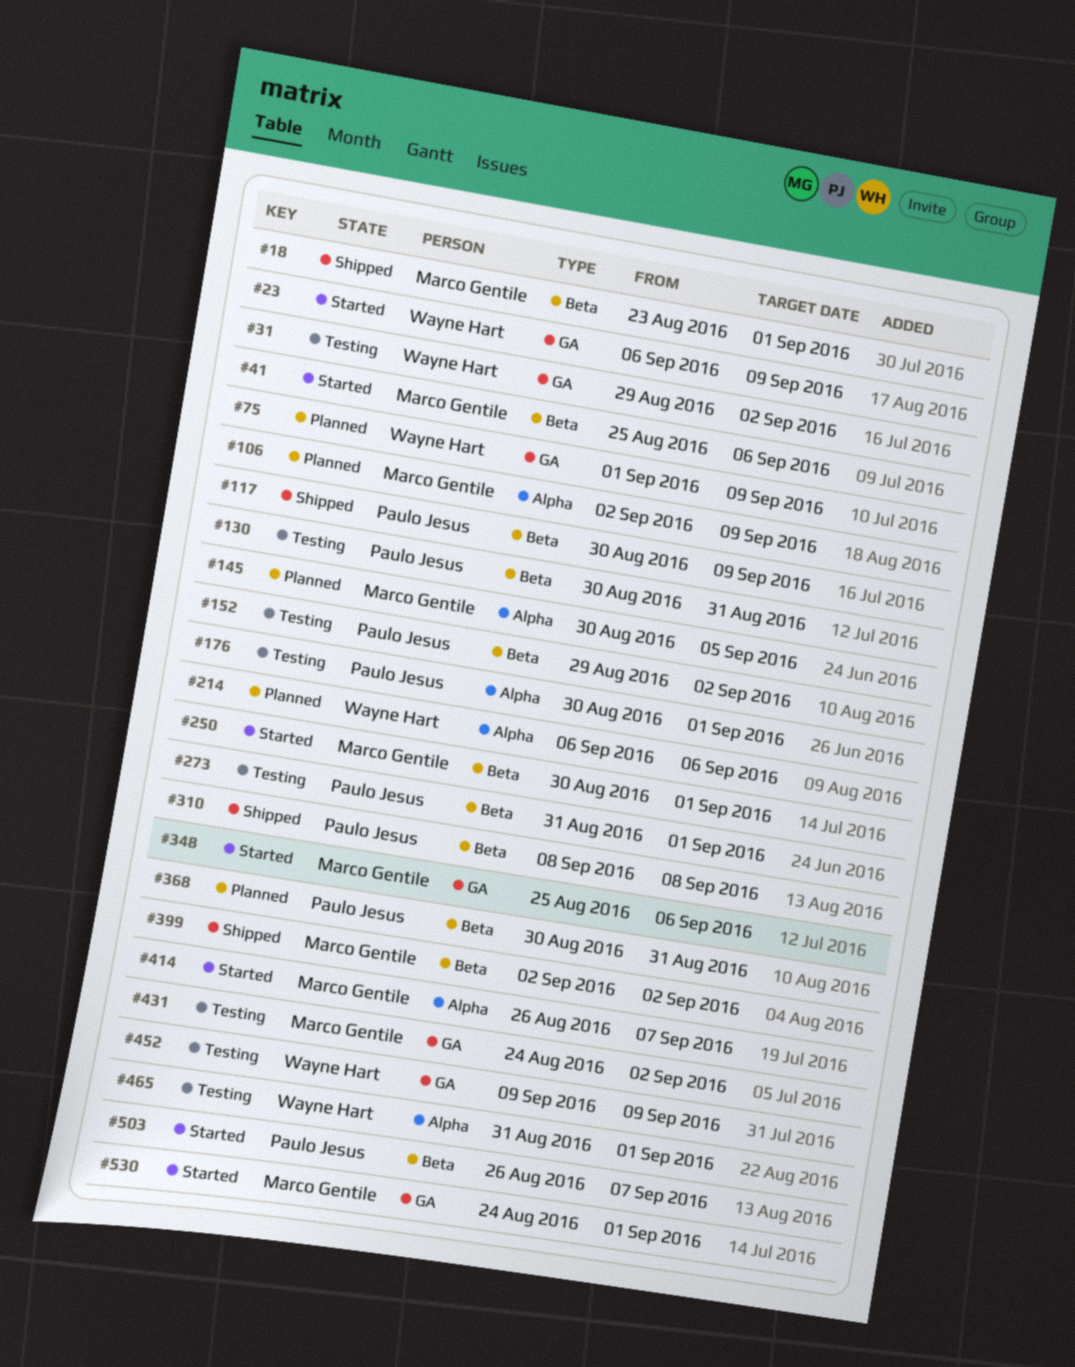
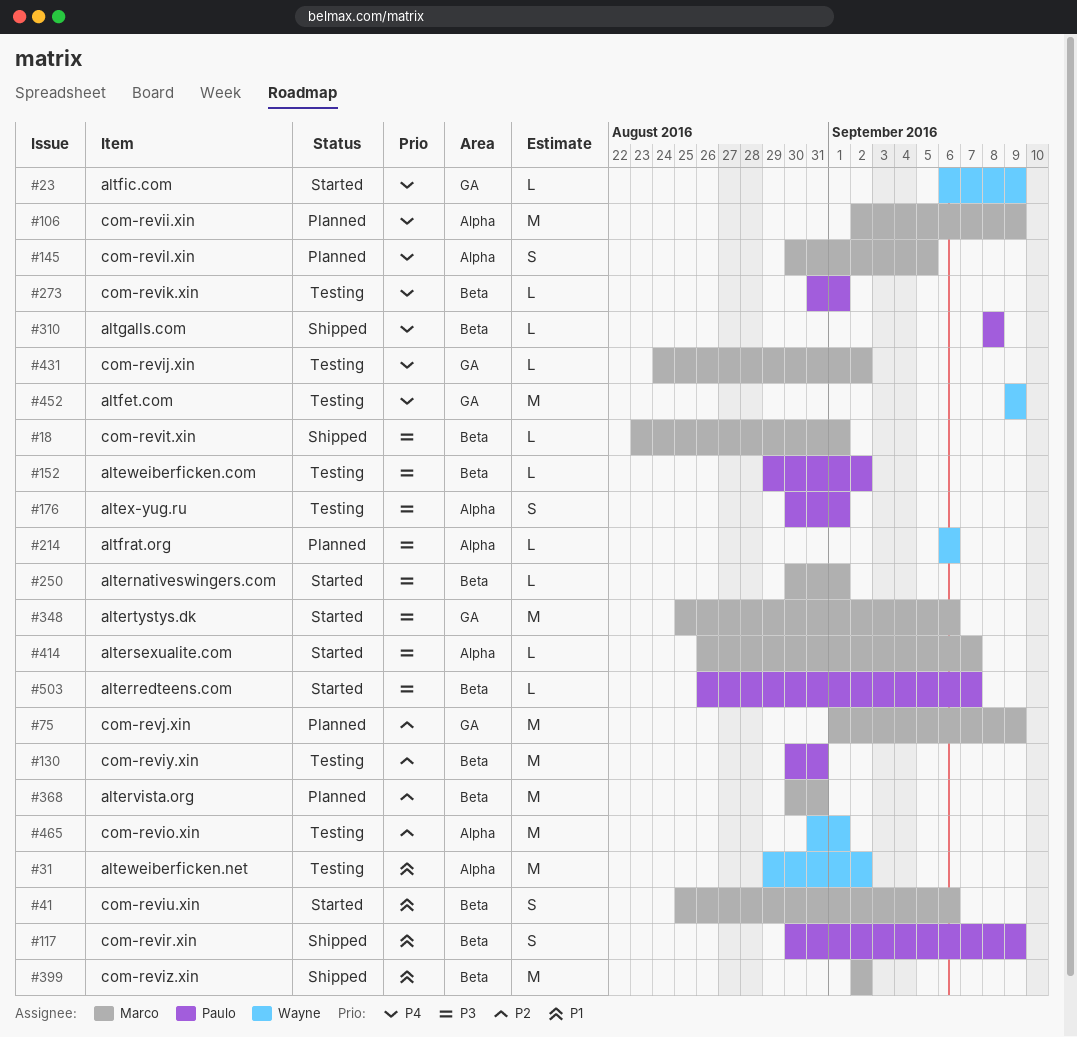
#31, label: GA -> Alpha
#75, owner: Wayne Hart -> Marco Gentile
#368, owner: Paulo Jesus -> Marco Gentile
#530: present -> none

